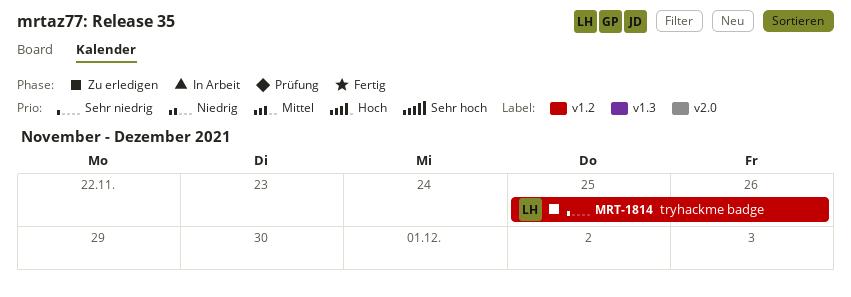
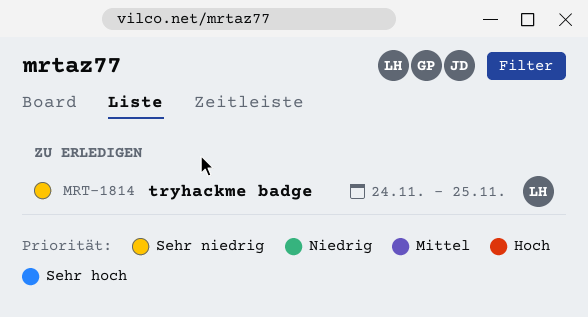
MRT-1814, start: Nov 25 -> Nov 24
MRT-1814, due: Nov 26 -> Nov 25

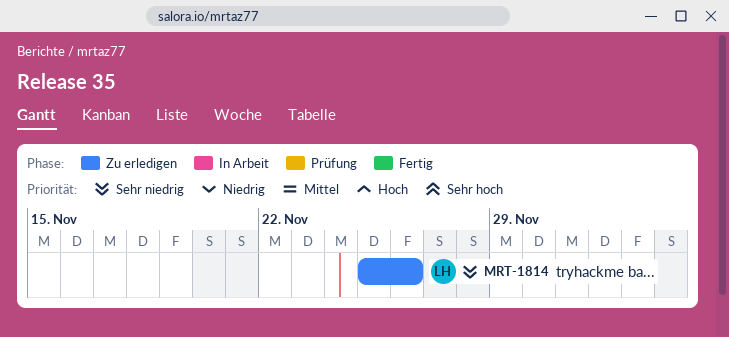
MRT-1814, start: Nov 24 -> Nov 25
MRT-1814, due: Nov 25 -> Nov 26

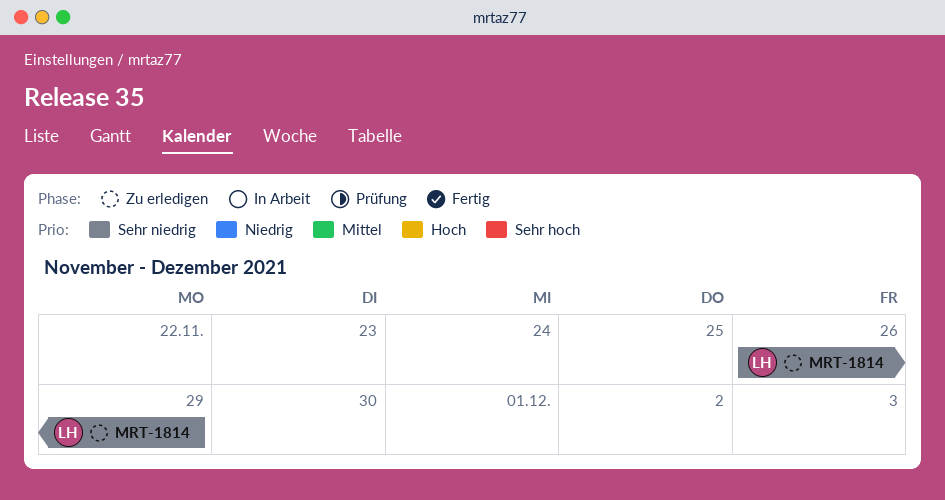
MRT-1814, start: Nov 25 -> Nov 26
MRT-1814, due: Nov 26 -> Nov 29

